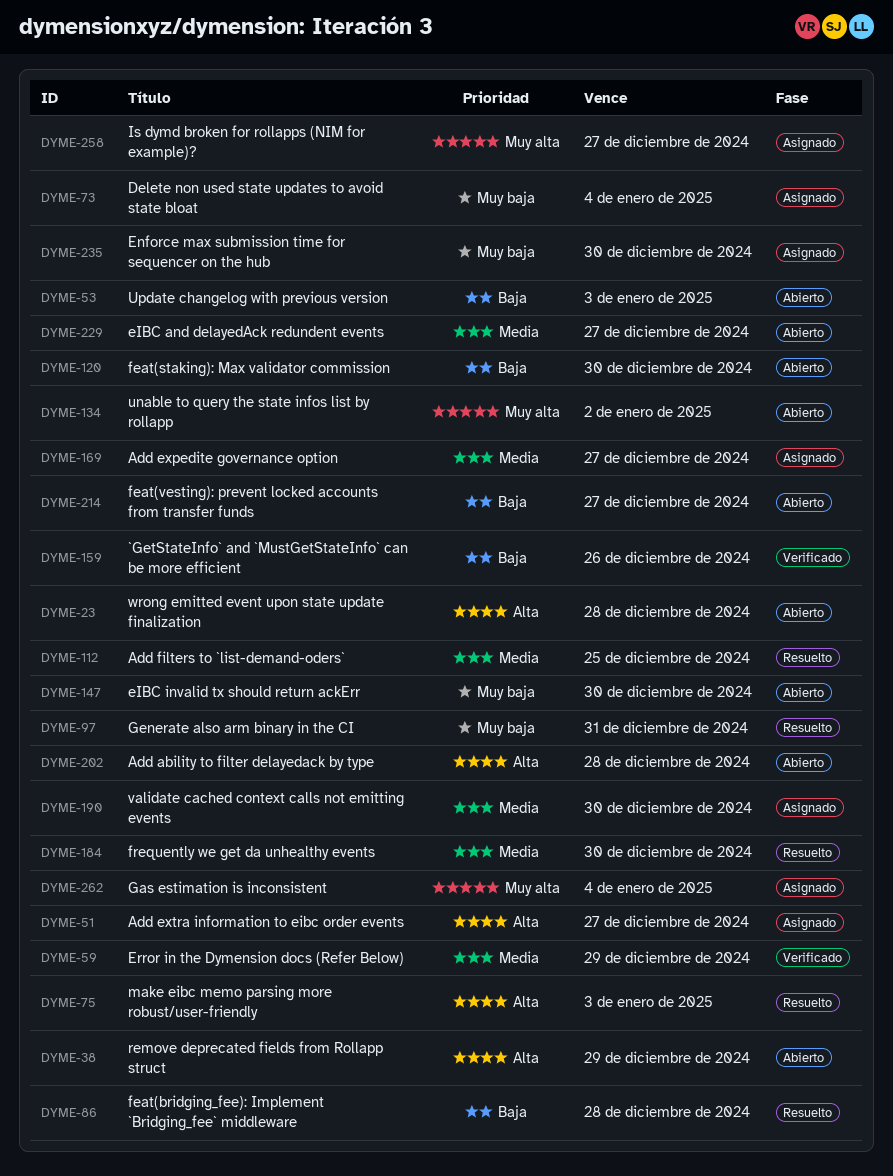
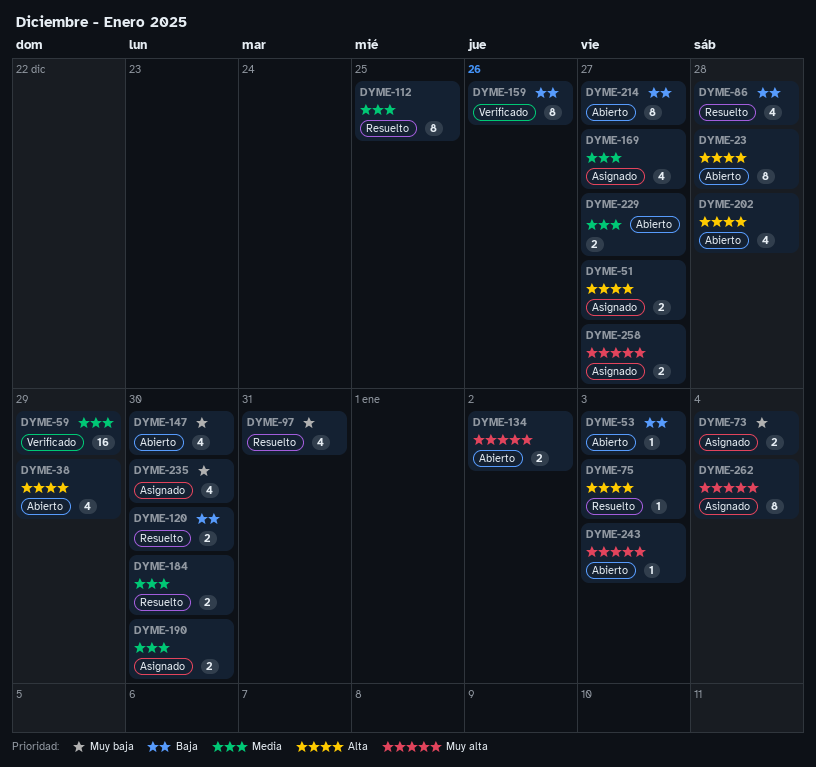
DYME-120, status: Abierto -> Resuelto
DYME-243: none -> present

